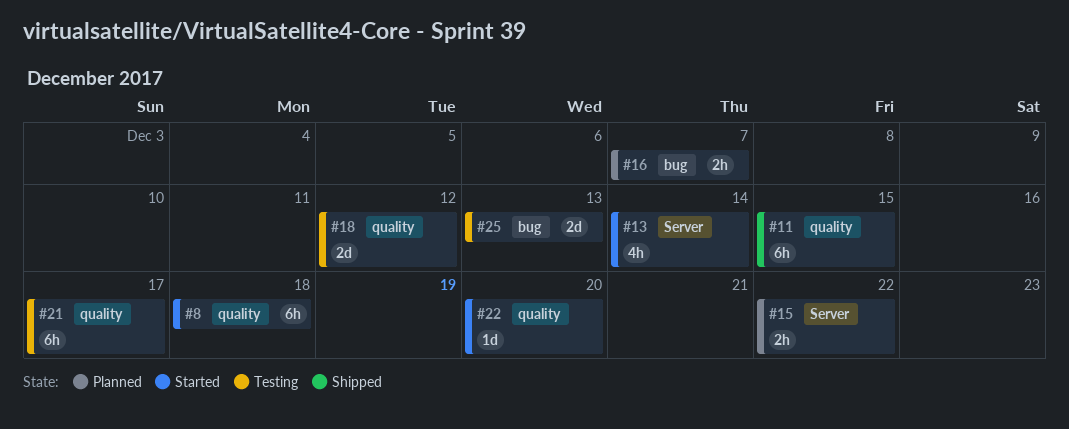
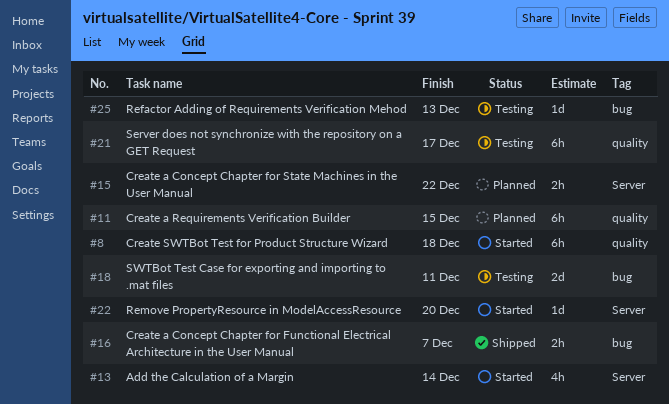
#11, status: Shipped -> Planned
#16, status: Planned -> Shipped
#18, label: quality -> bug
#18, due: Dec 12 -> Dec 11
#22, label: quality -> Server
#25, estimate: 2d -> 1d

